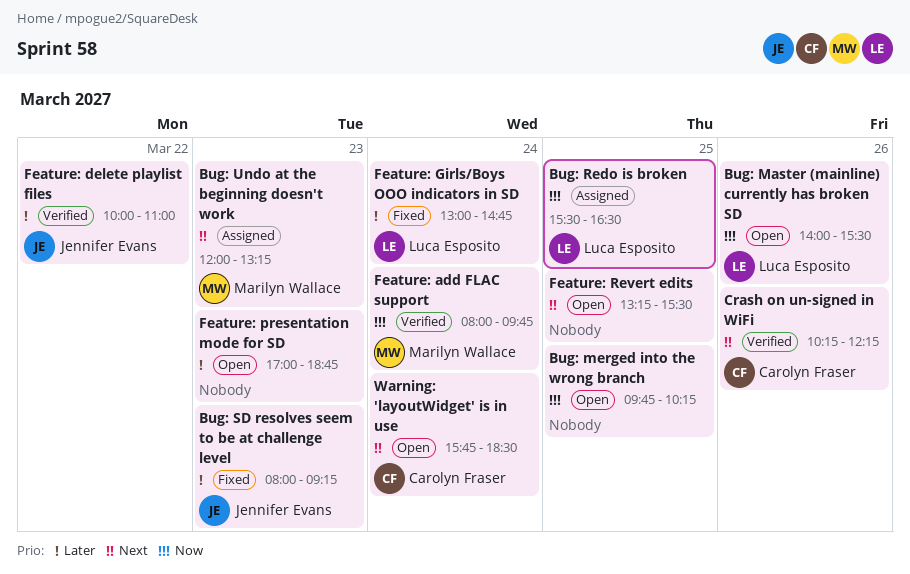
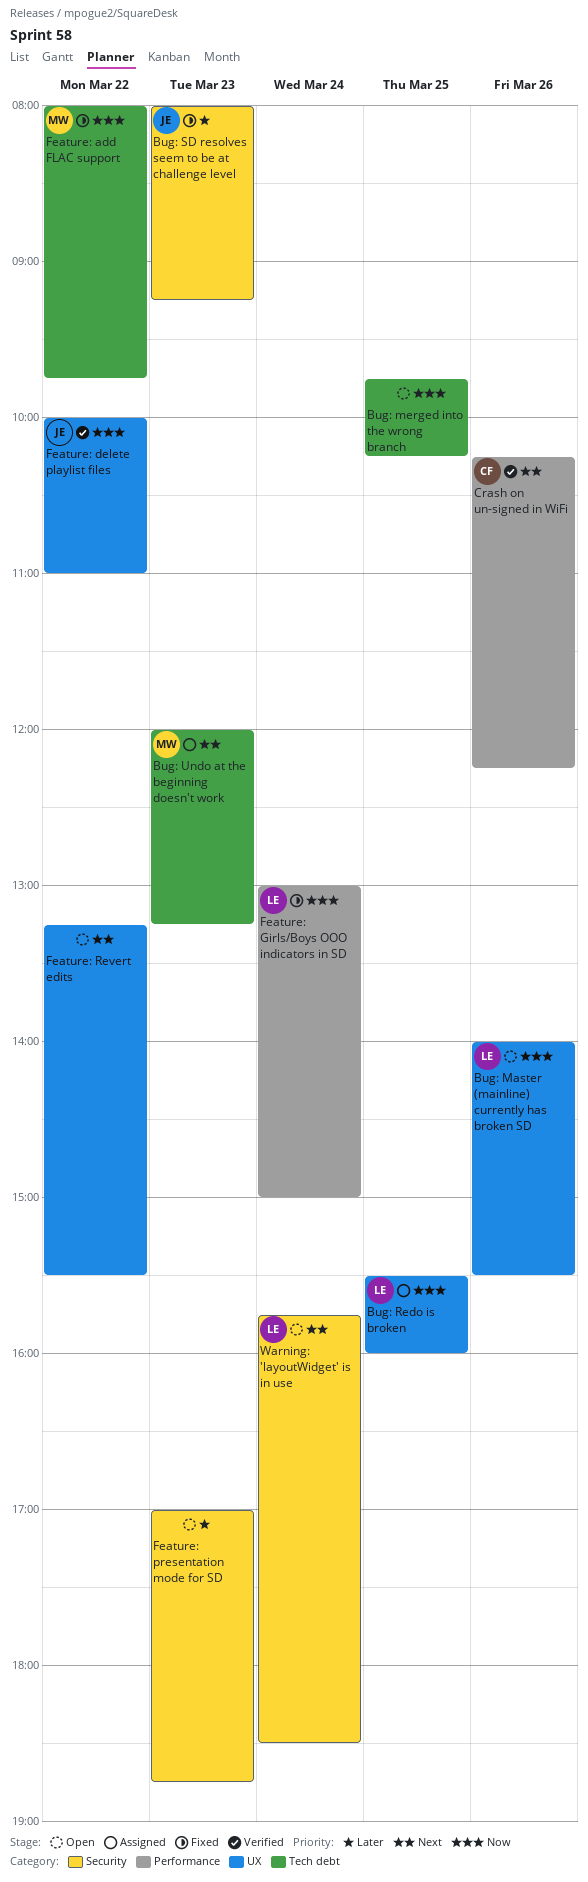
Bug: Redo is broken, ends: 16:30 -> 16:00
Feature: add FLAC support, status: Verified -> Fixed
Feature: add FLAC support, day: Mar 24 -> Mar 22
Feature: delete playlist files, priority: Later -> Now
Feature: Girls/Boys OOO indicators in SD, priority: Later -> Now
Feature: Girls/Boys OOO indicators in SD, ends: 14:45 -> 15:00
Feature: Revert edits, day: Mar 25 -> Mar 22
Warning: 'layoutWidget' is in use, owner: Carolyn Fraser -> Luca Esposito

